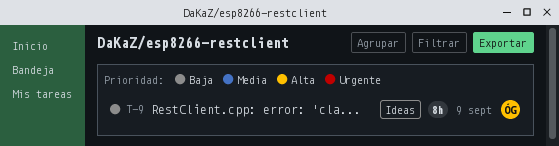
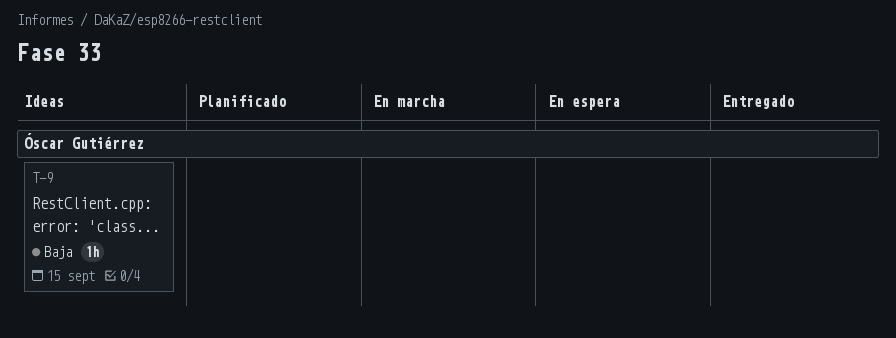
T-9, estimate: 8h -> 1h
T-9, due: Sep 9 -> Sep 15

